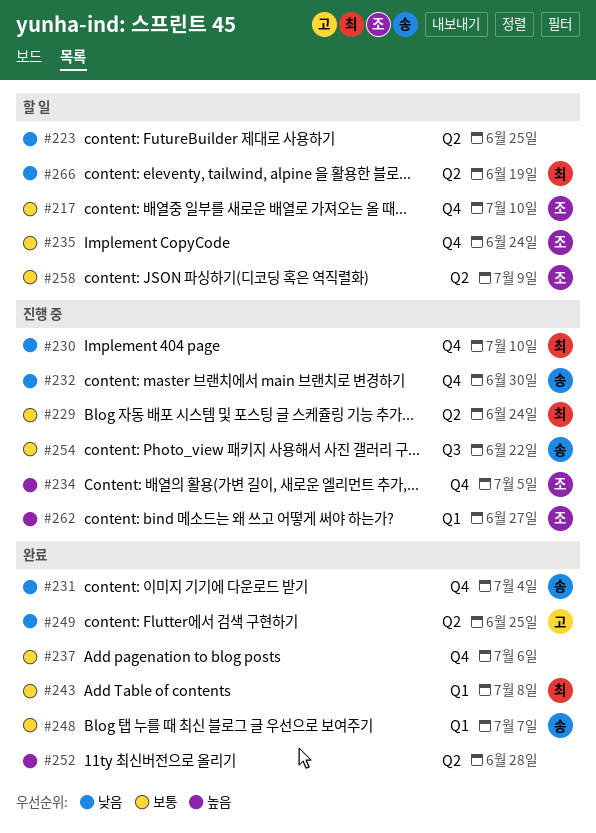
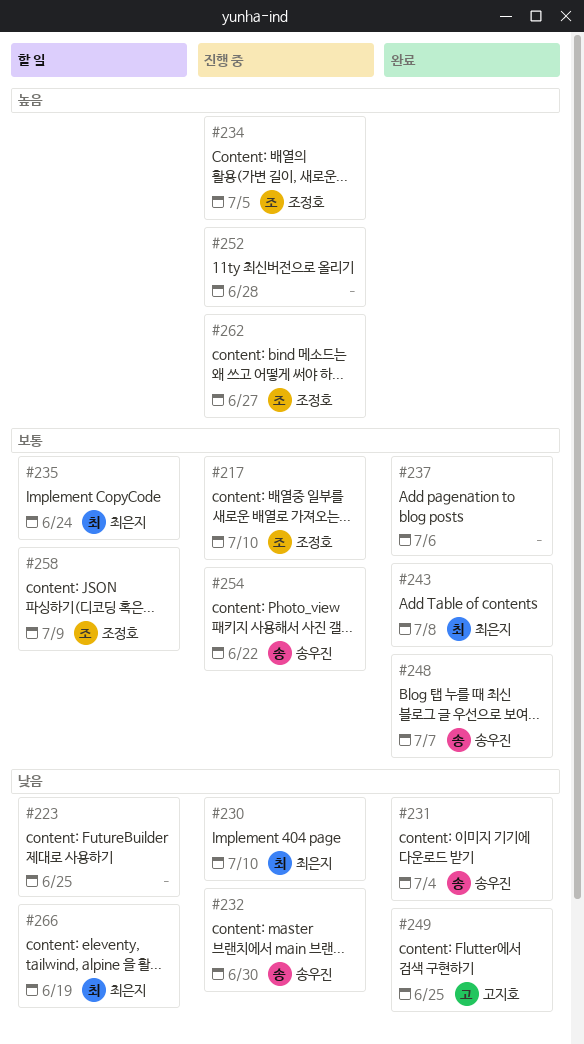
#217, status: 할 일 -> 진행 중
#229: present -> none
#235, owner: 조정호 -> 최은지
#252, status: 완료 -> 진행 중

